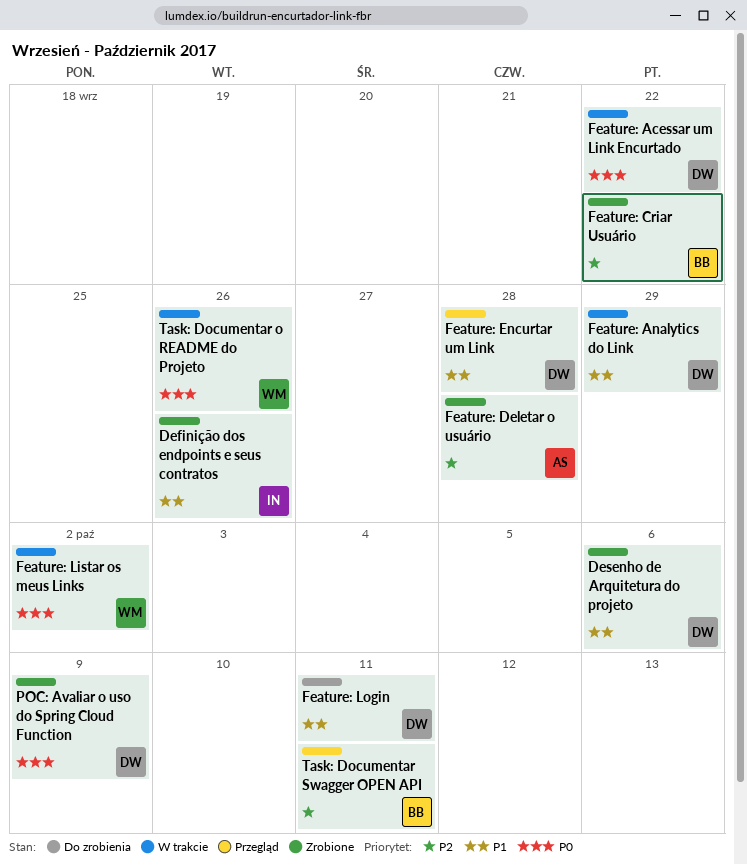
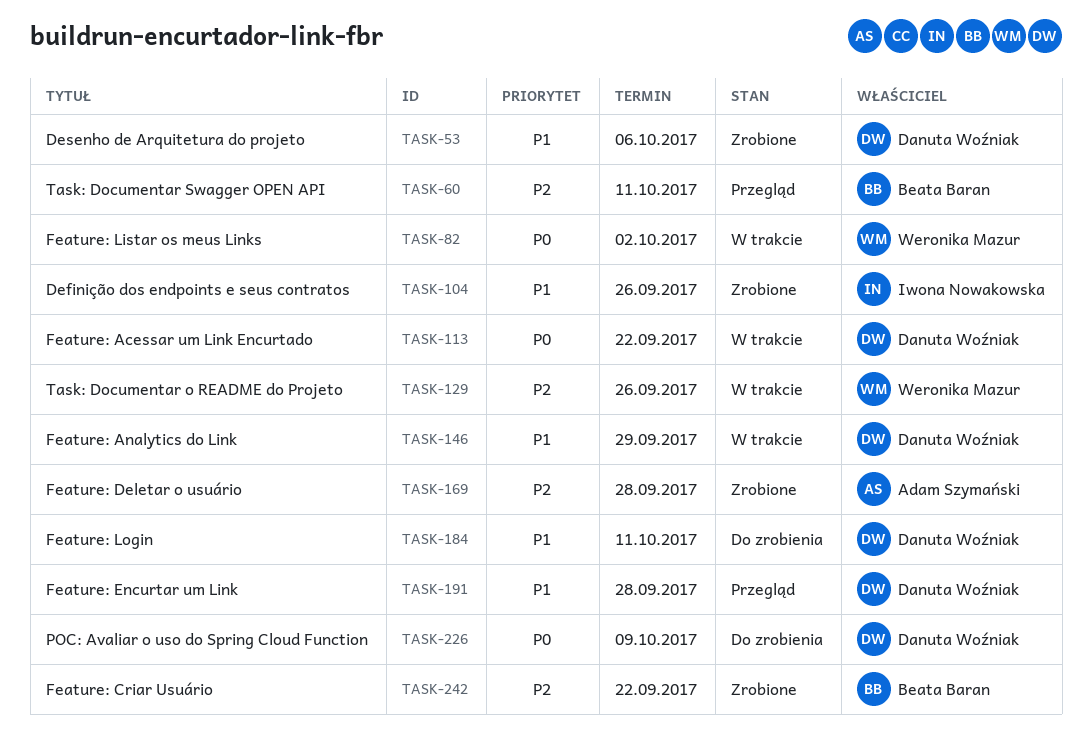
POC: Avaliar o uso do Spring Cloud Function, status: Zrobione -> Do zrobienia
Task: Documentar o README do Projeto, priority: P0 -> P2

